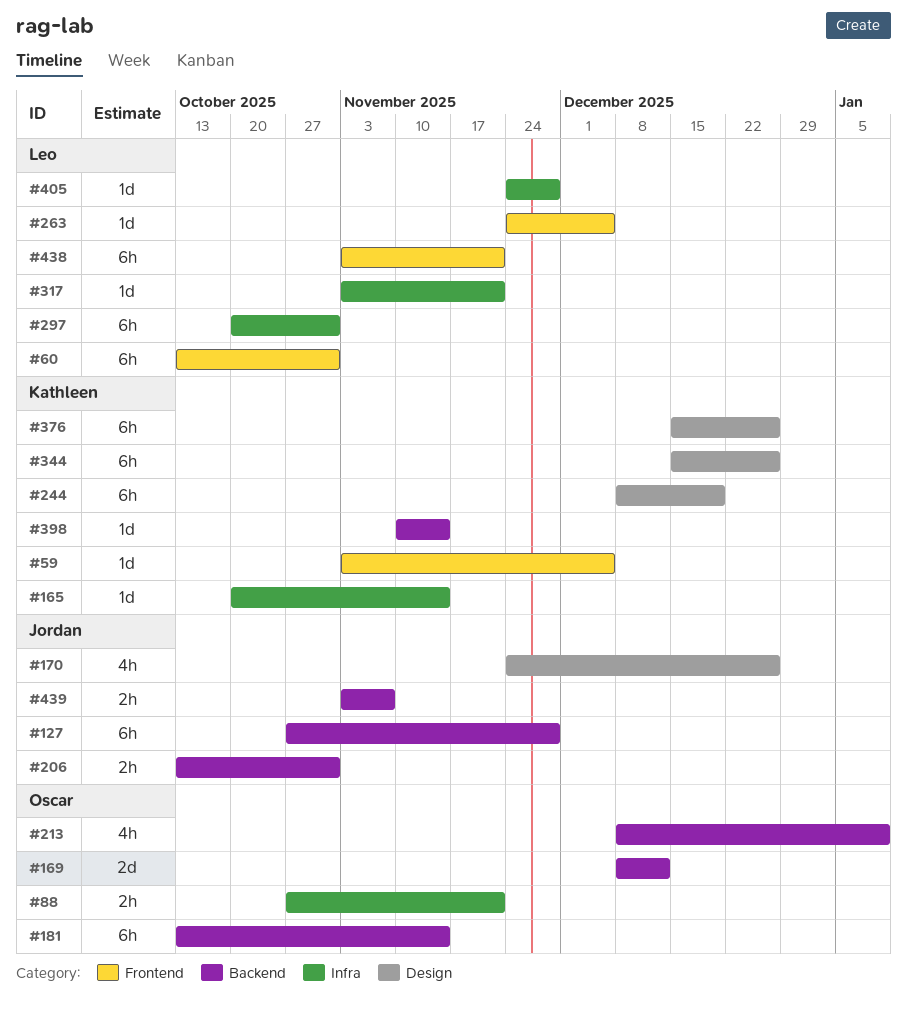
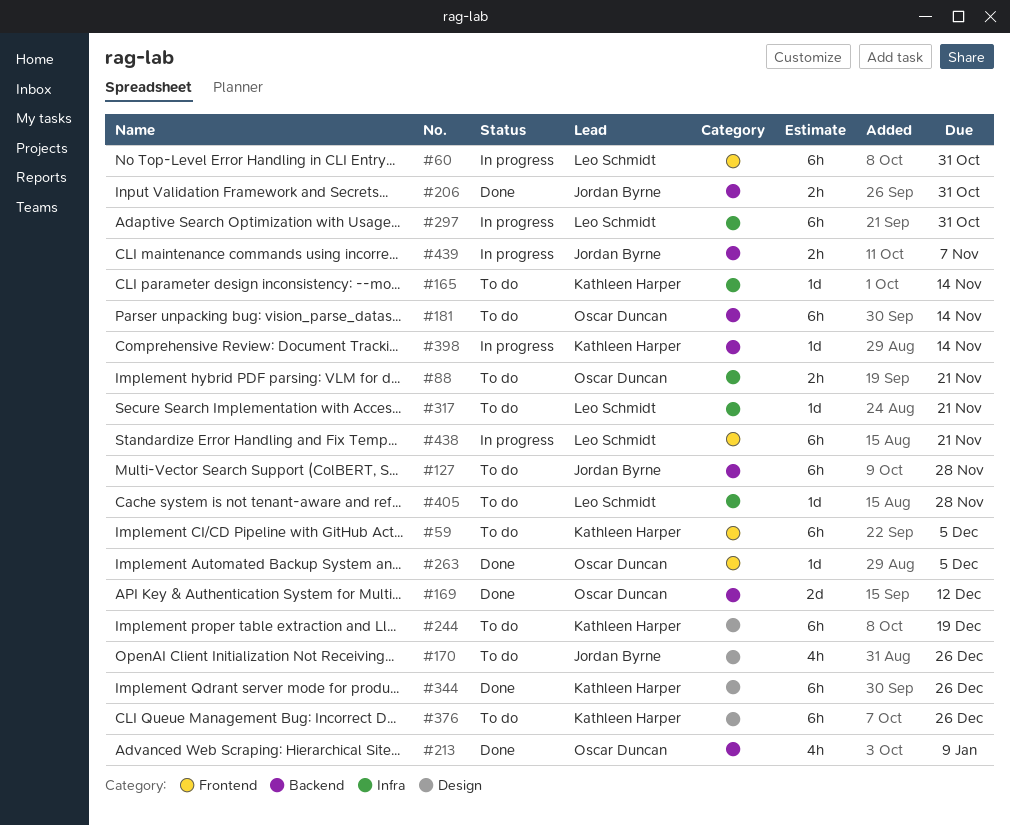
#59, estimate: 1d -> 6h
#263, owner: Leo Schmidt -> Oscar Duncan

